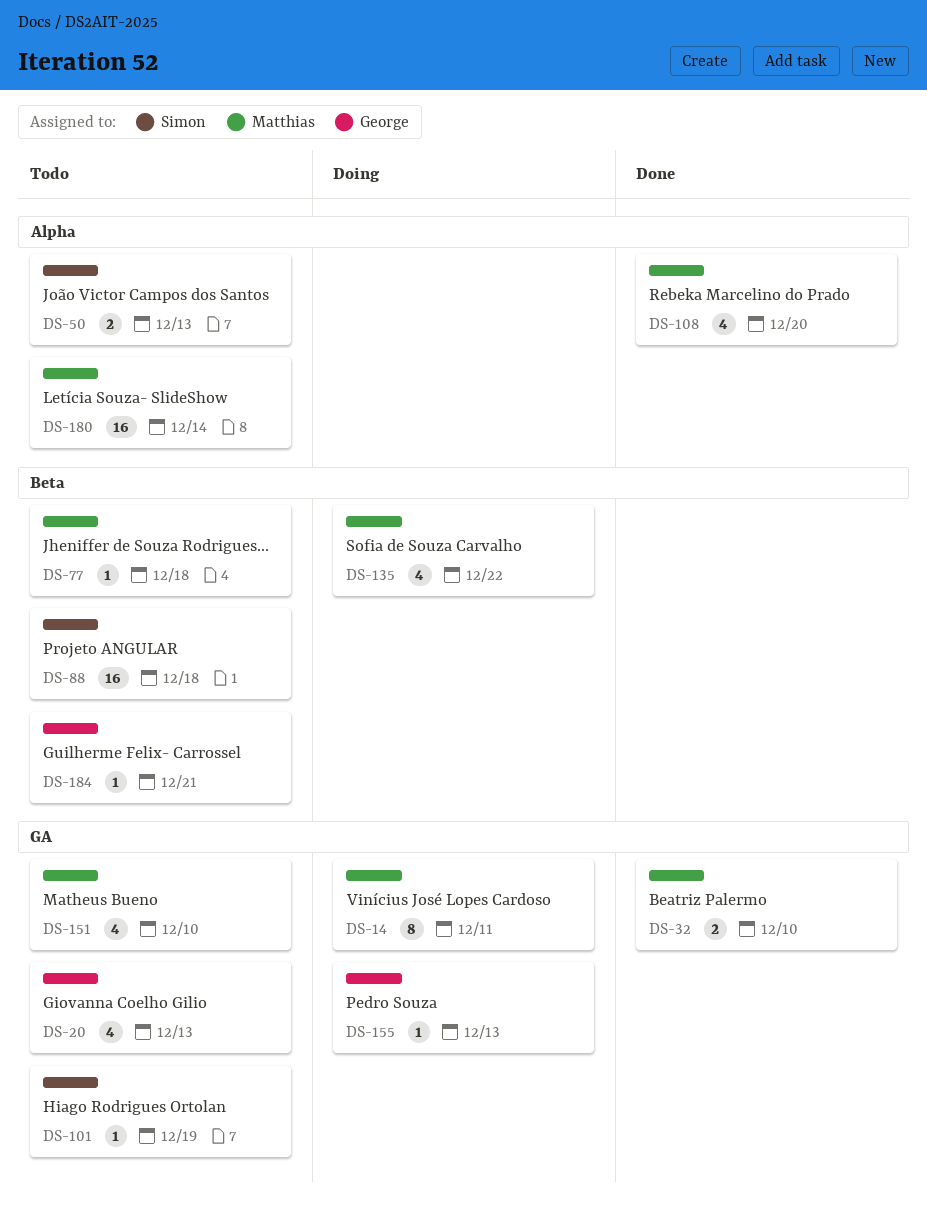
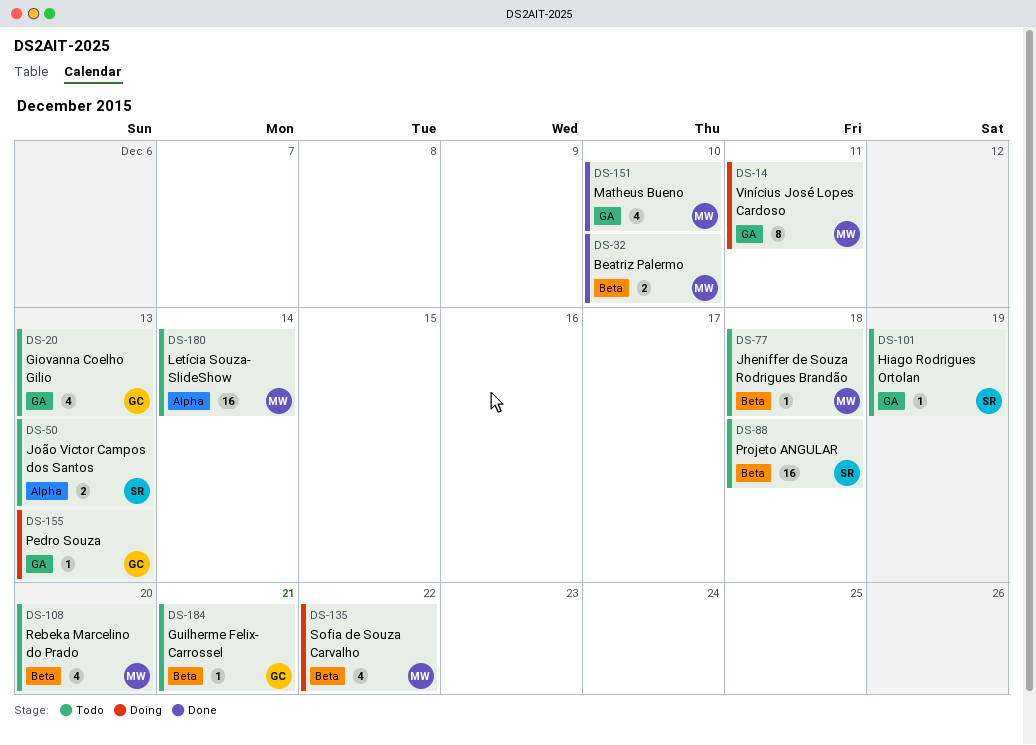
DS-32, label: GA -> Beta
DS-108, status: Done -> Todo
DS-108, label: Alpha -> Beta
DS-151, status: Todo -> Done

